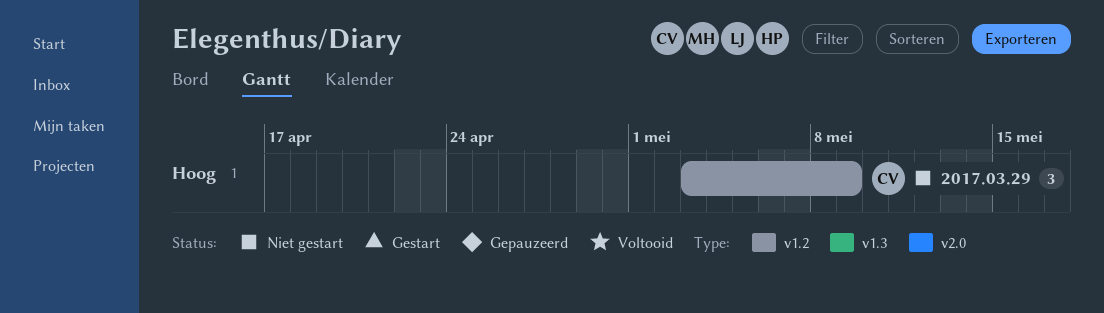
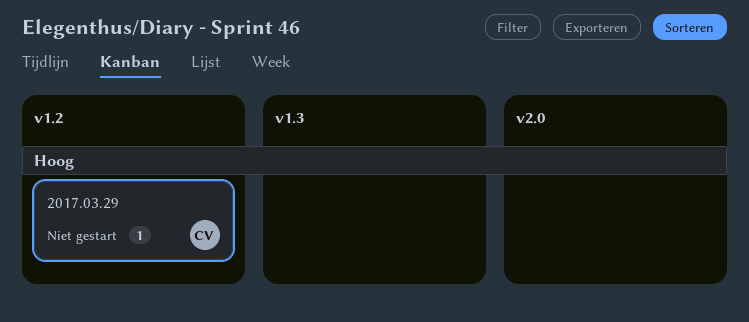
2017.03.29, estimate: 3 -> 1

